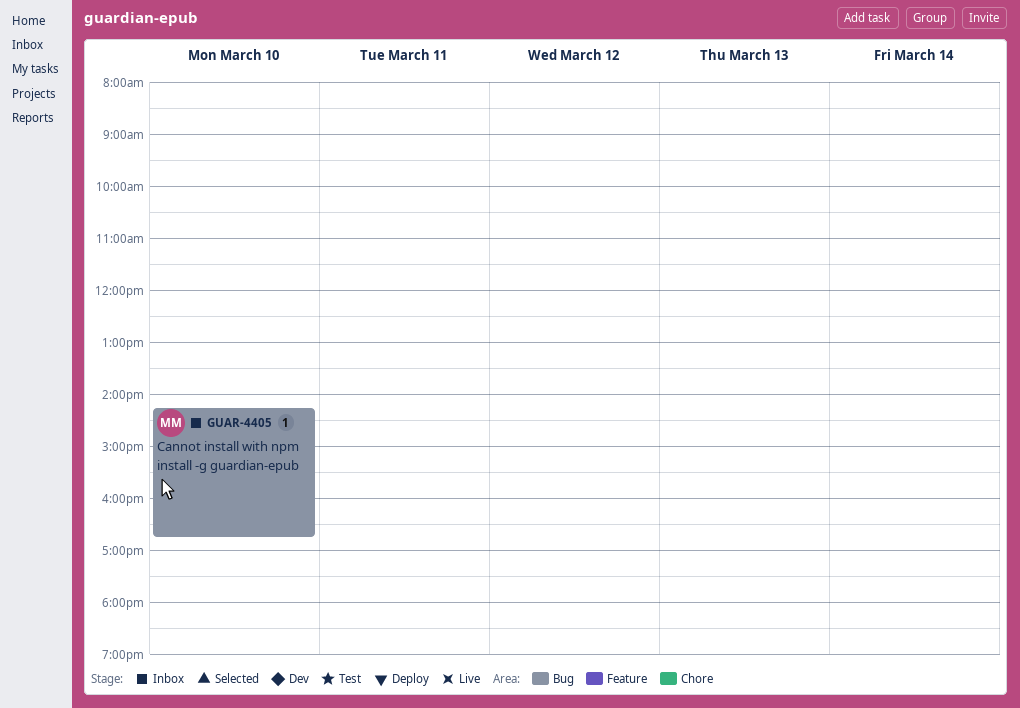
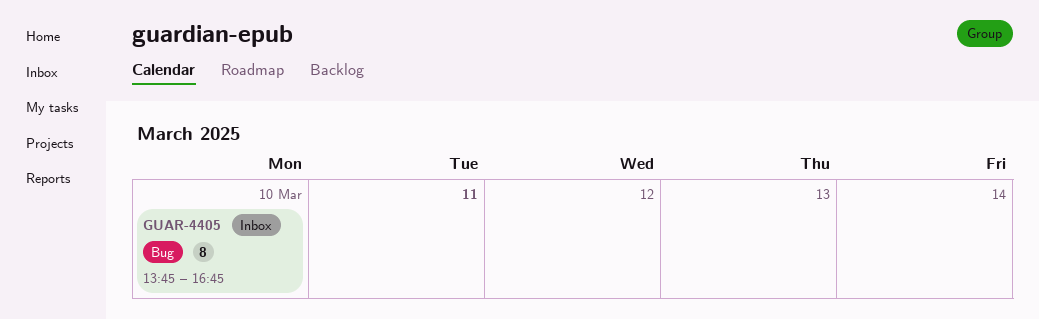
GUAR-4405, estimate: 1 -> 8
GUAR-4405, begins: 14:15 -> 13:45

